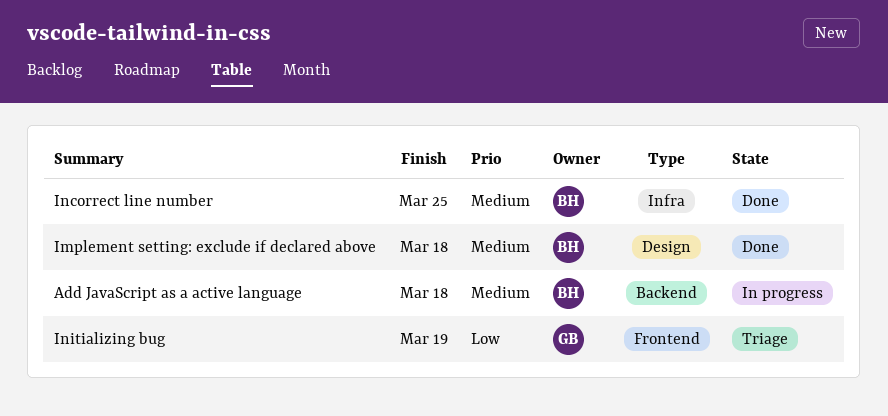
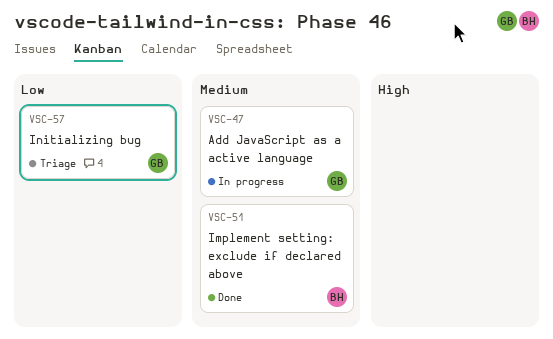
Add JavaScript as a active language, owner: BH -> GB
Incorrect line number: present -> none

